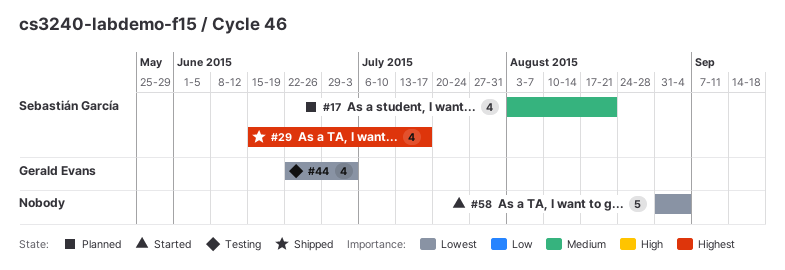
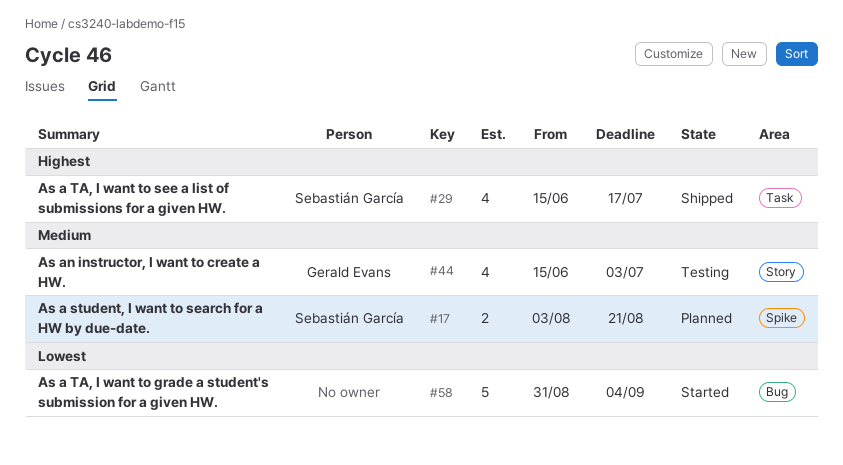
#17, estimate: 4 -> 2
#44, priority: Lowest -> Medium
#44, start: Jun 22 -> Jun 15

